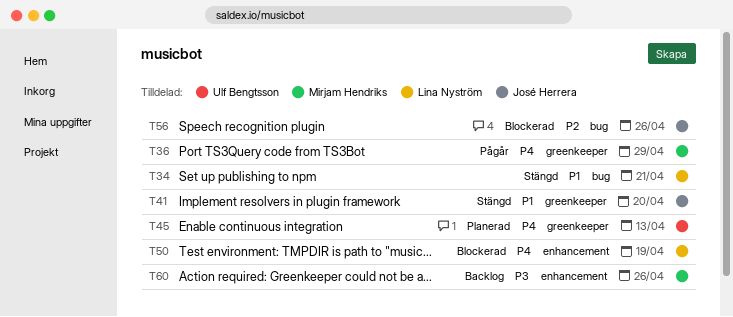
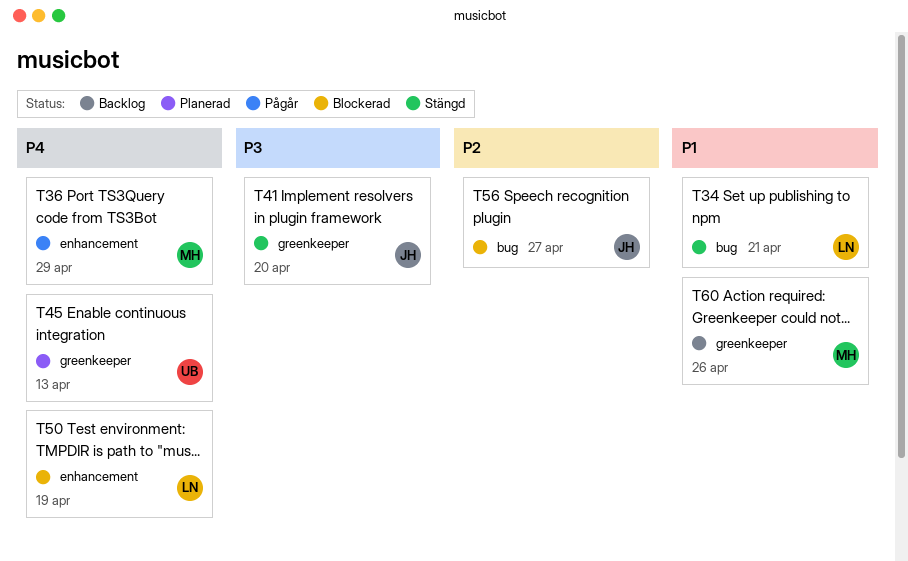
T36, label: greenkeeper -> enhancement
T41, priority: P1 -> P3
T56, due: Apr 26 -> Apr 27
T60, priority: P3 -> P1
T60, label: enhancement -> greenkeeper

